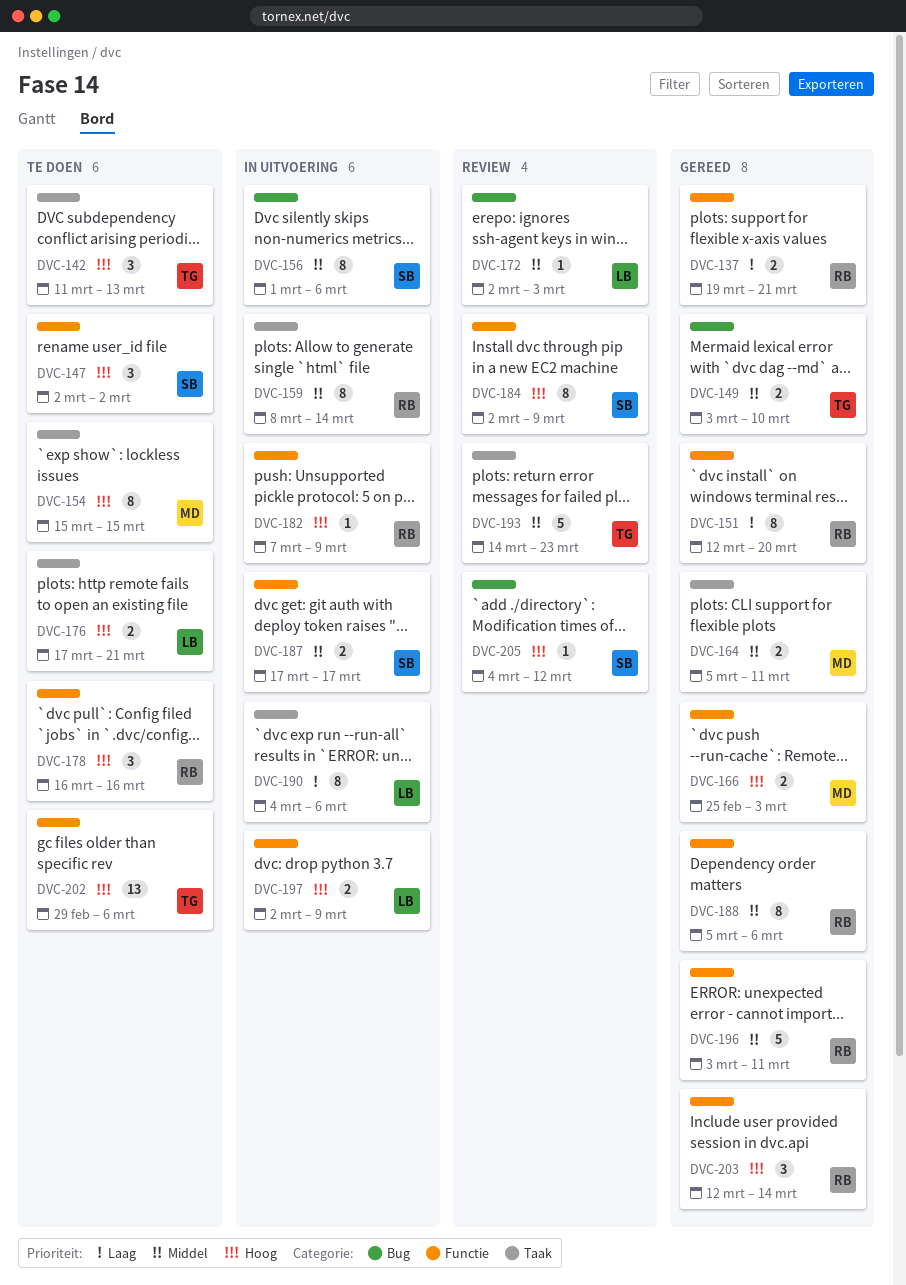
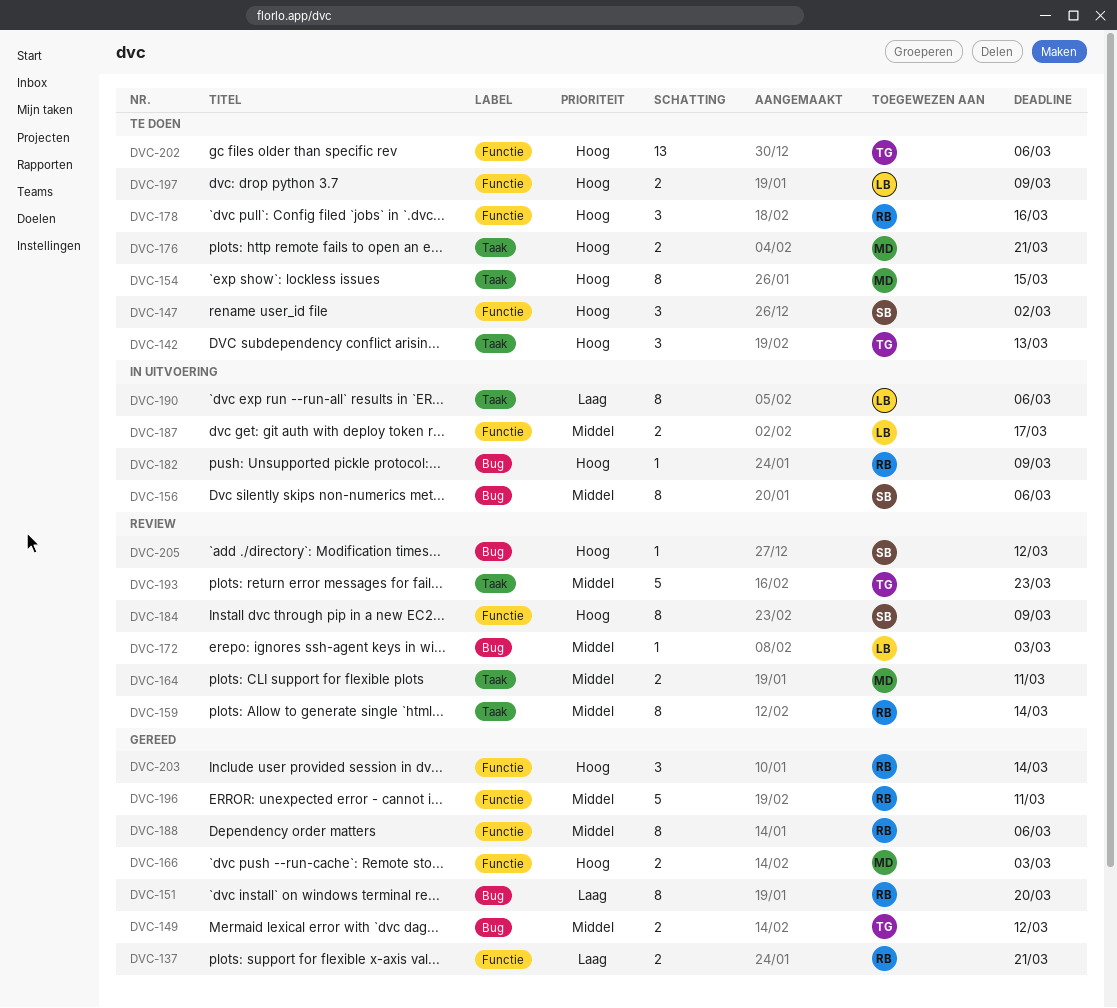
DVC-149, due: Mar 10 -> Mar 12
DVC-151, label: Functie -> Bug
DVC-159, status: In uitvoering -> Review
DVC-164, status: Gereed -> Review
DVC-176, owner: LB -> MD
DVC-182, label: Functie -> Bug
DVC-187, owner: SB -> LB
DVC-197, status: In uitvoering -> Te doen

